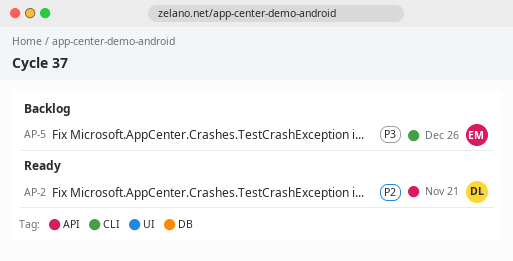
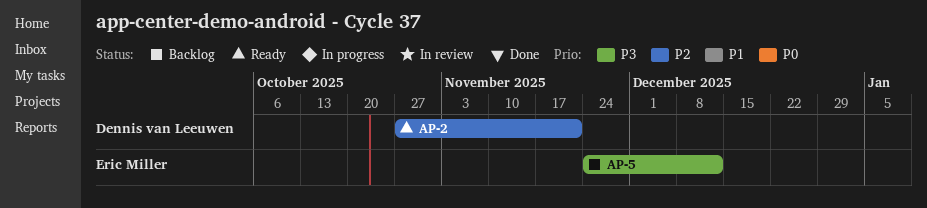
AP-5, due: Dec 26 -> Dec 12

